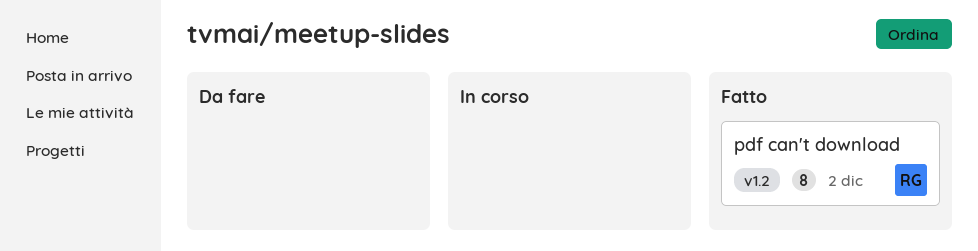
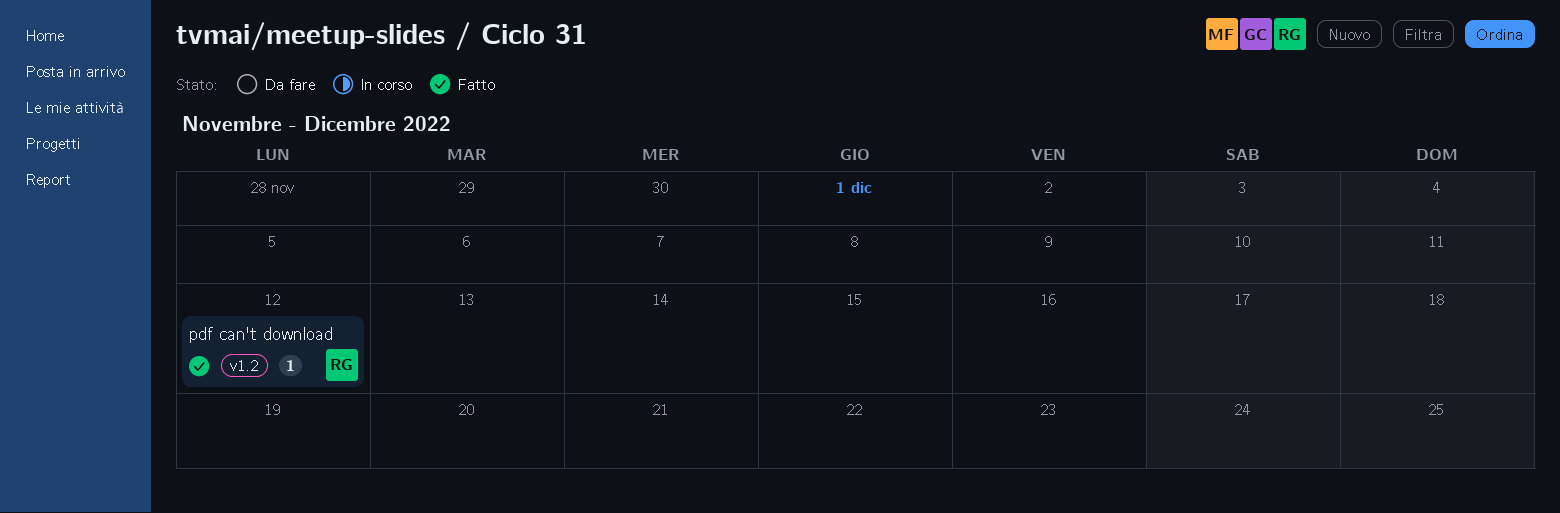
pdf can't download, estimate: 8 -> 1
pdf can't download, due: Dec 2 -> Dec 12

